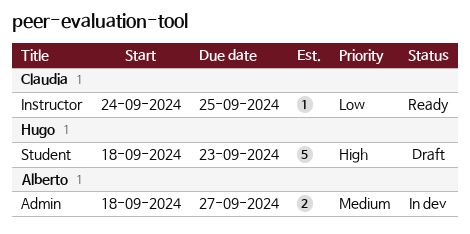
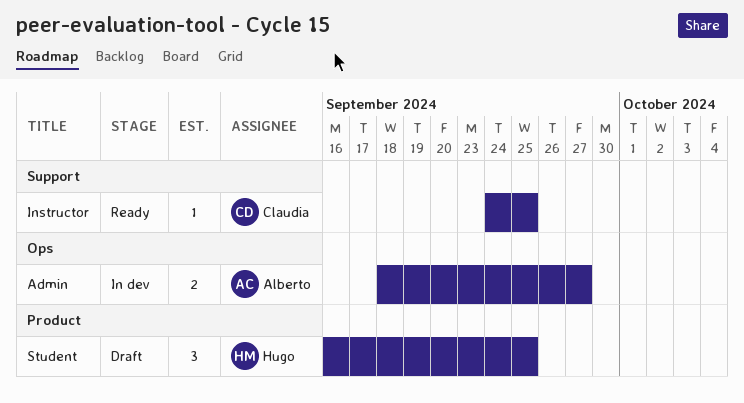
Student, estimate: 5 -> 3
Student, start: Sep 18 -> Sep 16
Student, due: Sep 23 -> Sep 25

